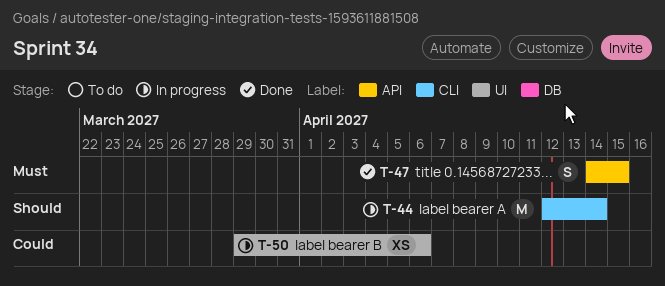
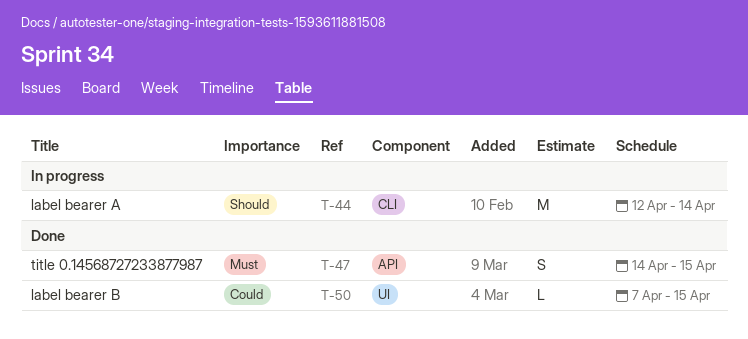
T-50, status: In progress -> Done
T-50, estimate: XS -> L
T-50, start: Mar 29 -> Apr 7
T-50, due: Apr 6 -> Apr 15

